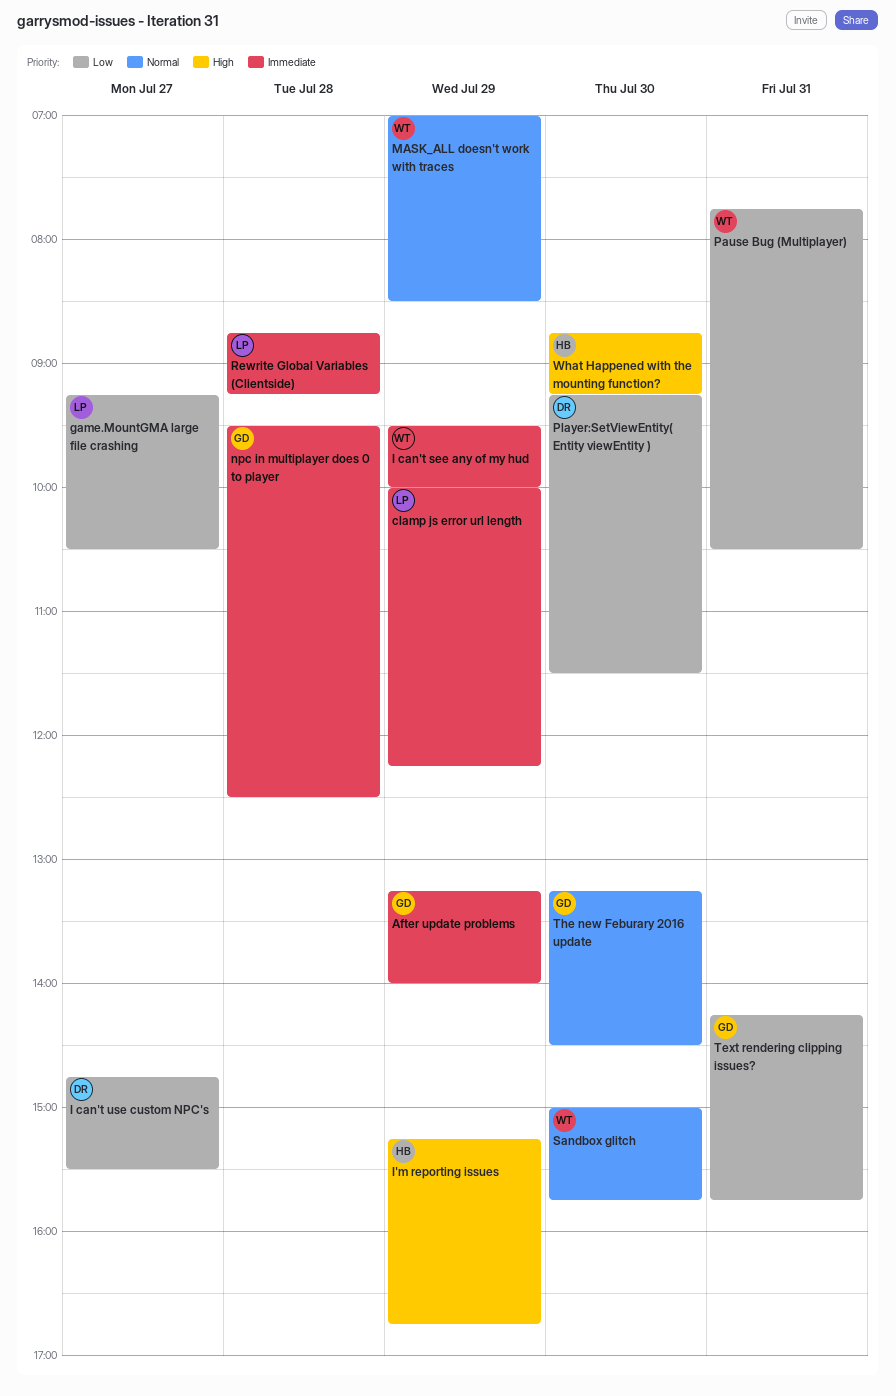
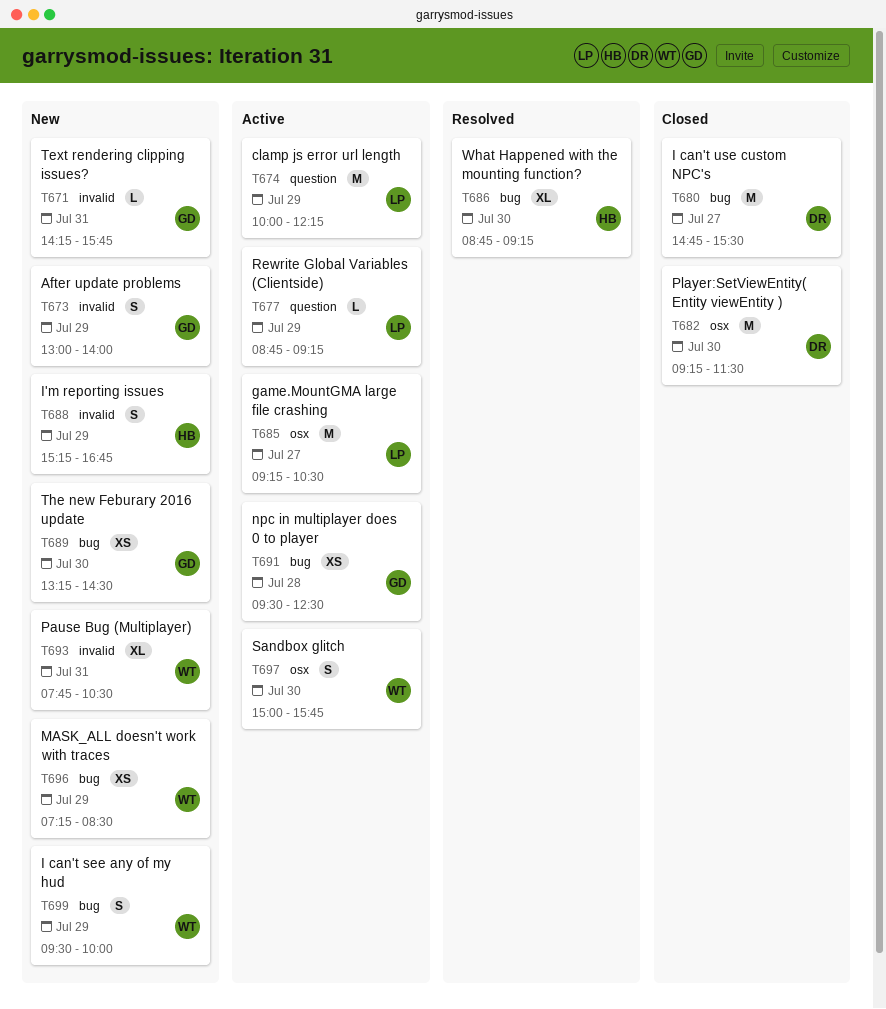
After update problems, begins: 13:15 -> 13:00
MASK_ALL doesn't work with traces, begins: 07:00 -> 07:15
Rewrite Global Variables (Clientside), day: Jul 28 -> Jul 29

